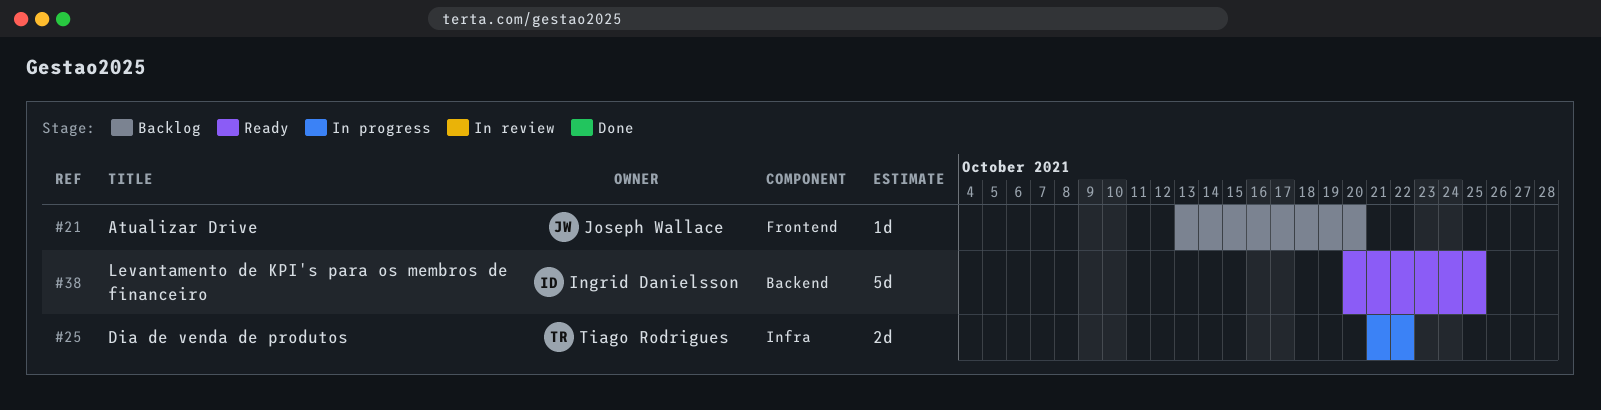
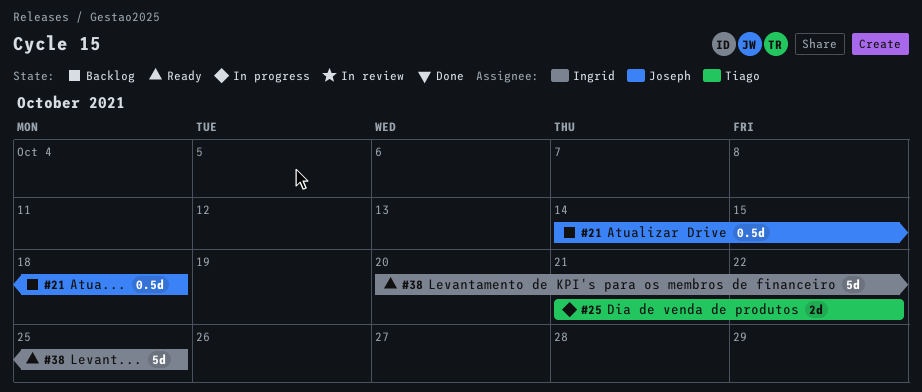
#21, estimate: 1d -> 0.5d
#21, start: Oct 13 -> Oct 14
#21, due: Oct 20 -> Oct 18

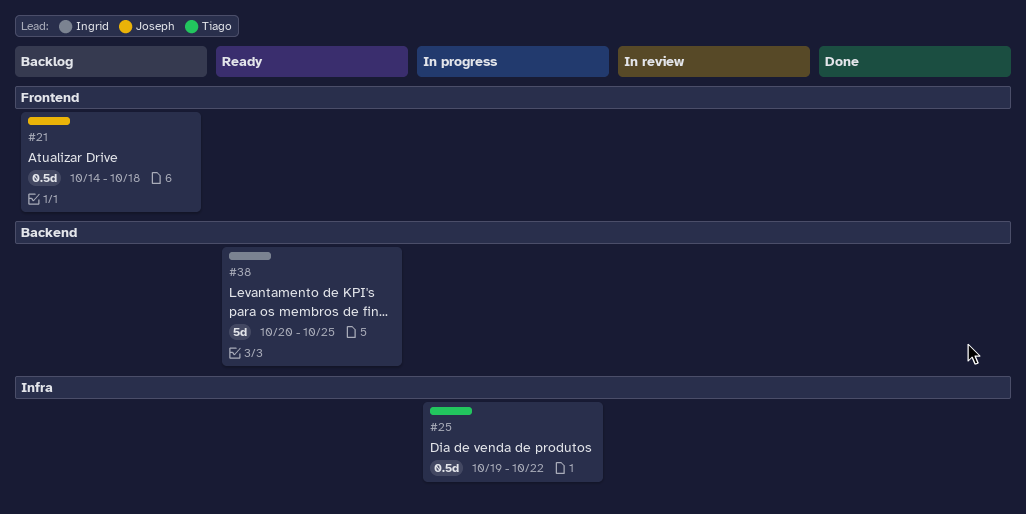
#25, estimate: 2d -> 0.5d
#25, start: Oct 21 -> Oct 19

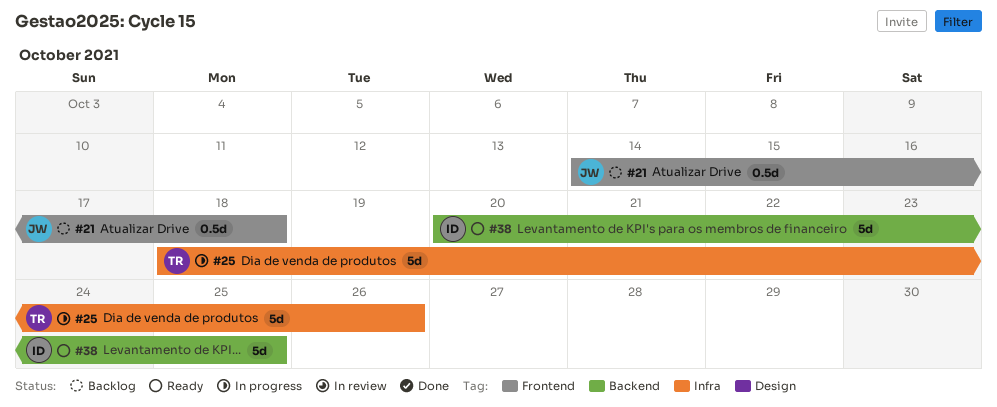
#25, estimate: 0.5d -> 5d
#25, start: Oct 19 -> Oct 18
#25, due: Oct 22 -> Oct 26

